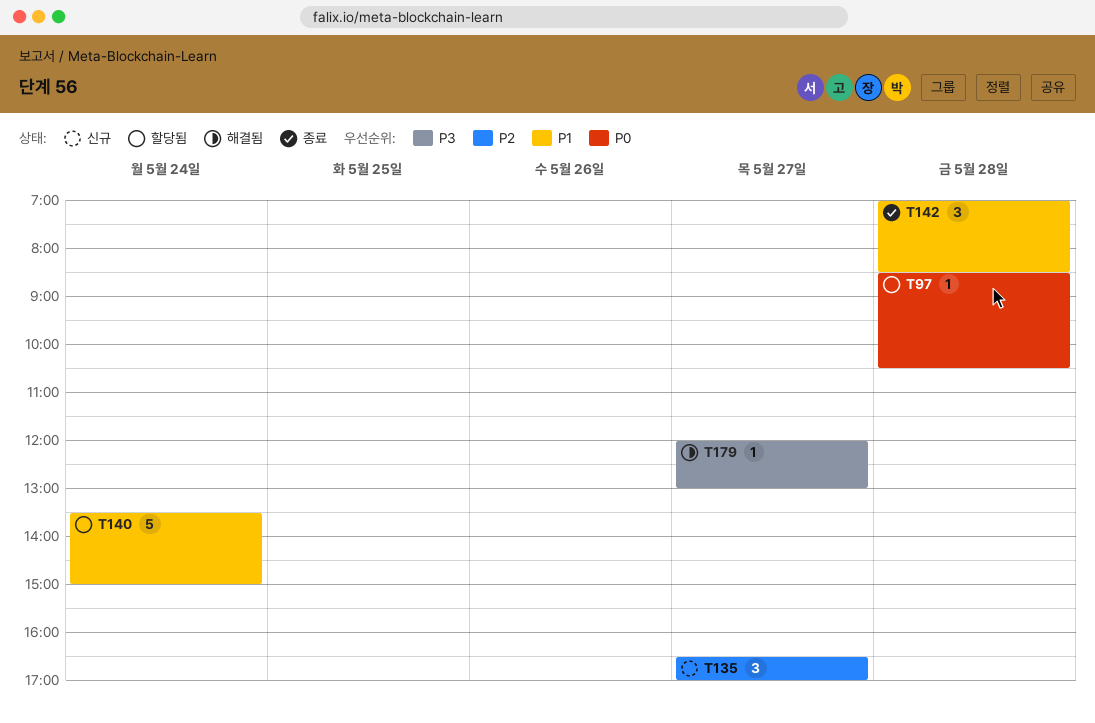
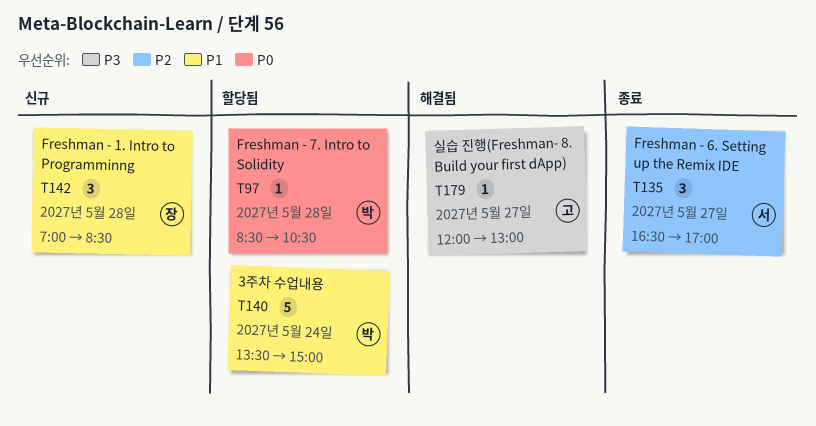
T135, status: 신규 -> 종료
T142, status: 종료 -> 신규

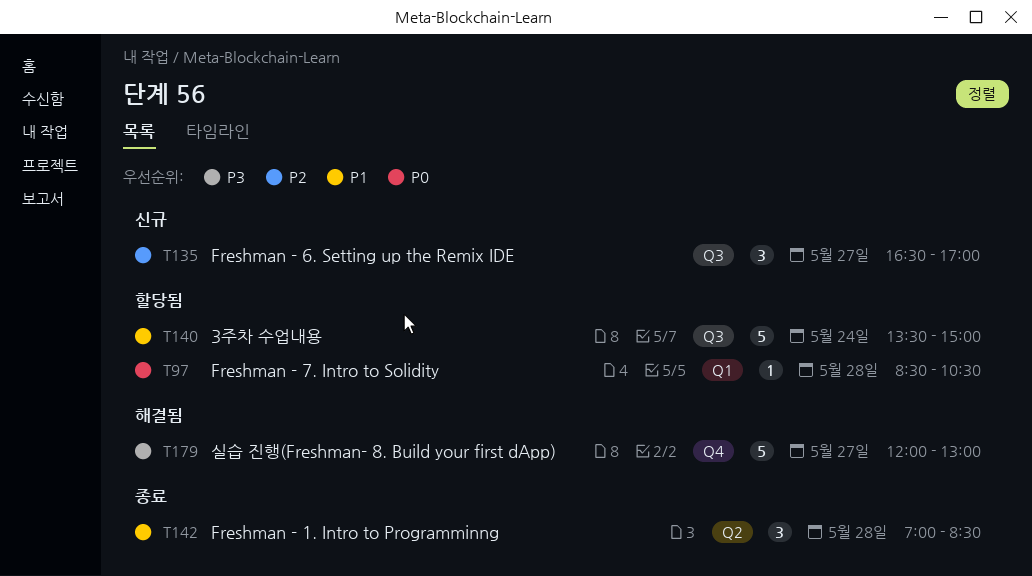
T135, status: 종료 -> 신규
T142, status: 신규 -> 종료
T179, estimate: 1 -> 5

